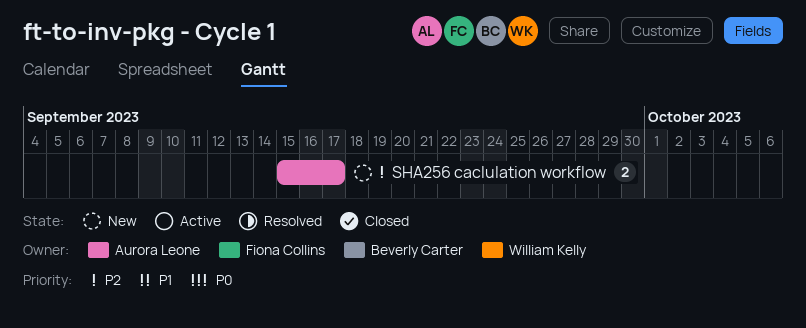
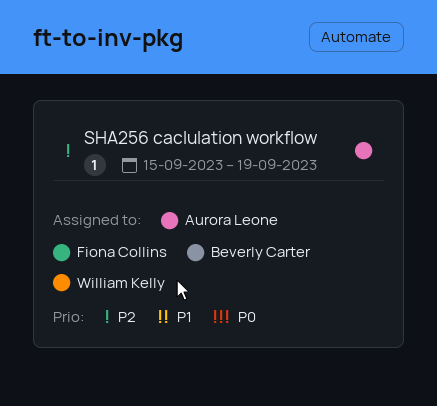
SHA256 caclulation workflow, estimate: 2 -> 1
SHA256 caclulation workflow, due: Sep 17 -> Sep 19

